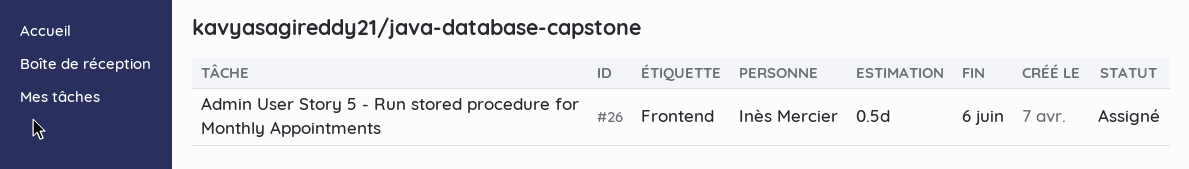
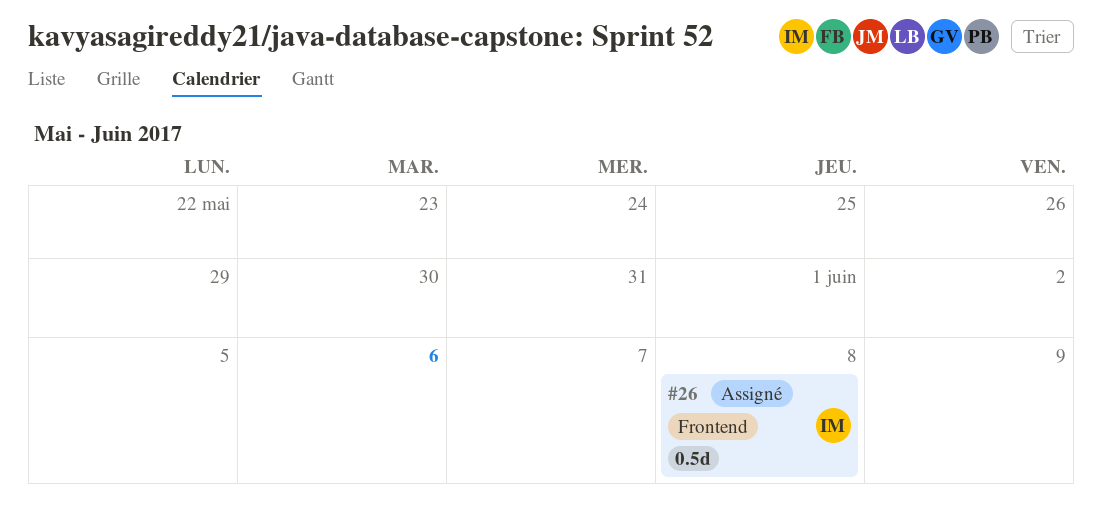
#26, due: Jun 6 -> Jun 8

